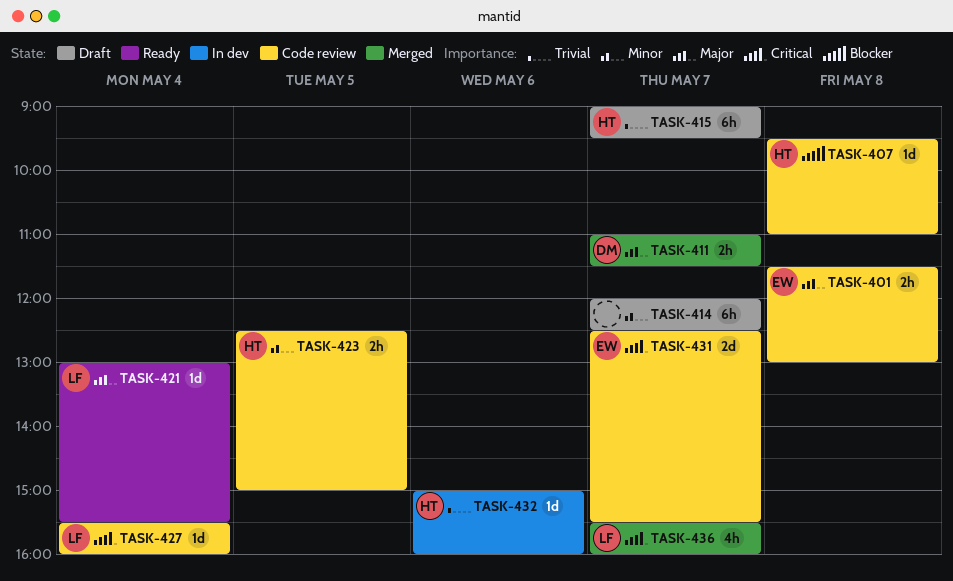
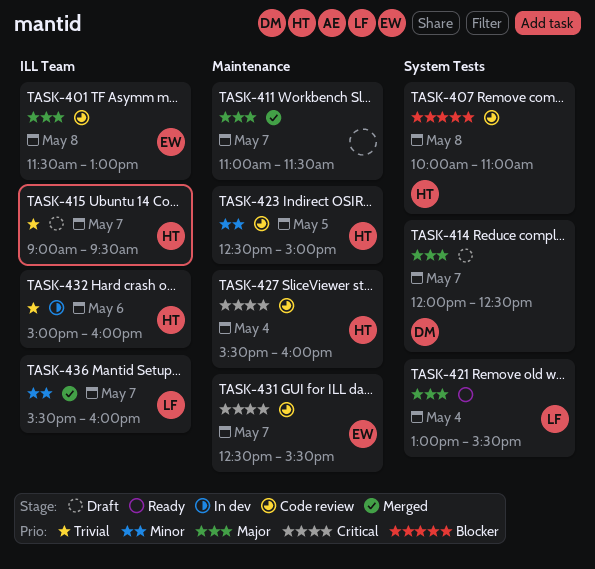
TASK-407, begins: 09:30 -> 10:00
TASK-411, owner: DM -> none
TASK-414, owner: none -> DM
TASK-414, priority: Minor -> Major
TASK-427, owner: LF -> HT
TASK-436, priority: Critical -> Minor

